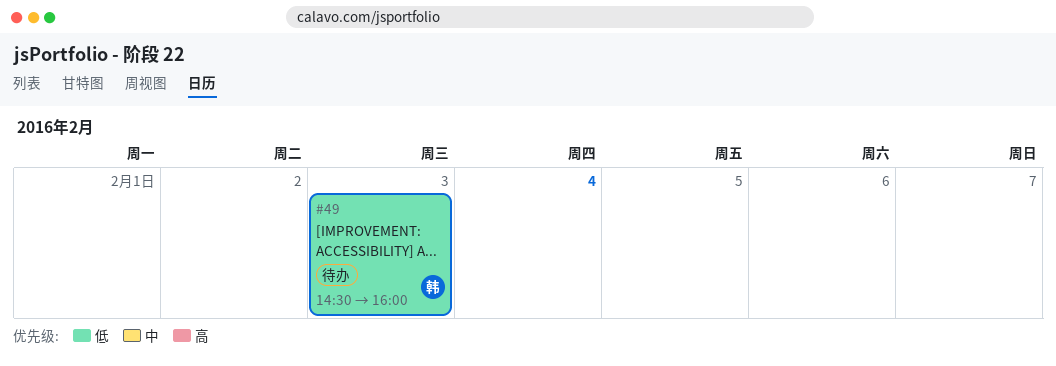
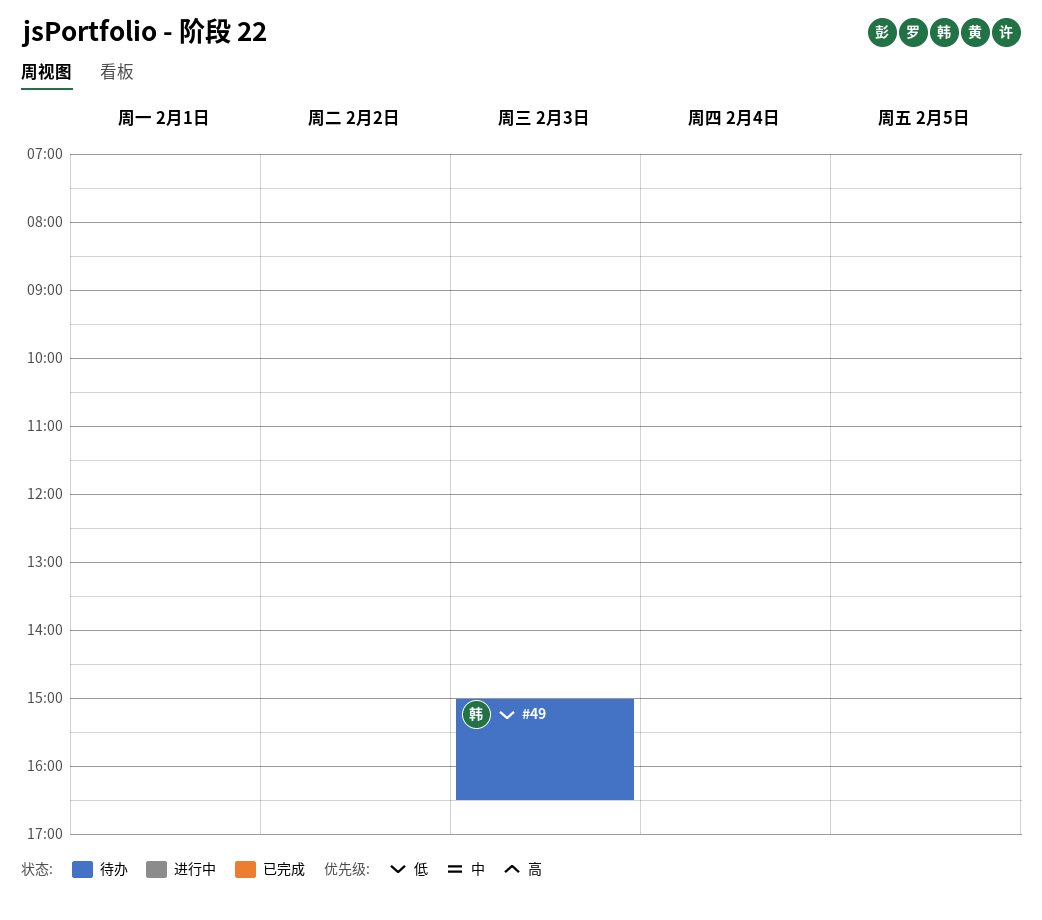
#49, begins: 14:30 -> 15:00
#49, ends: 16:00 -> 16:30

